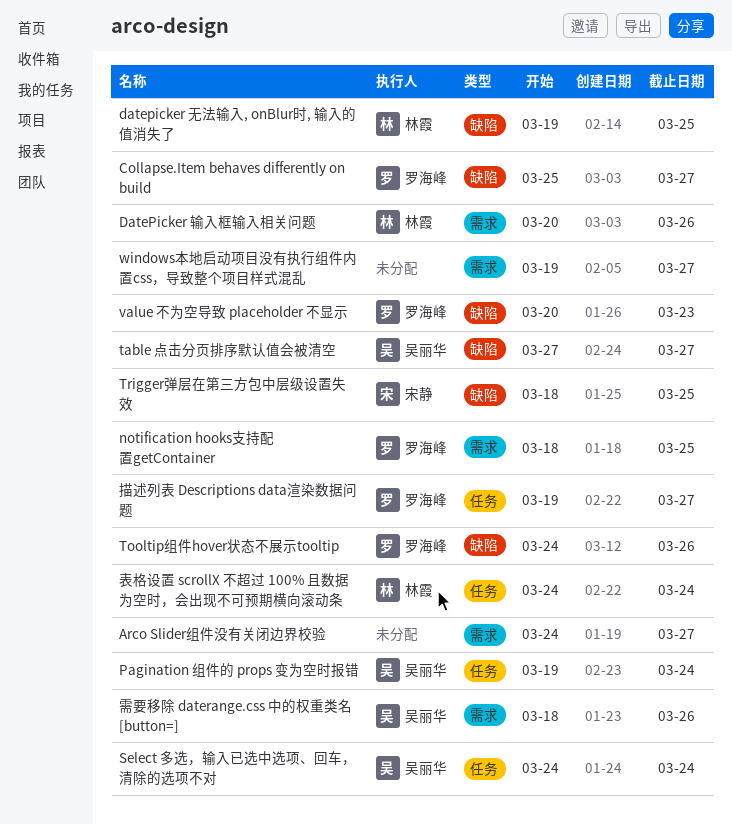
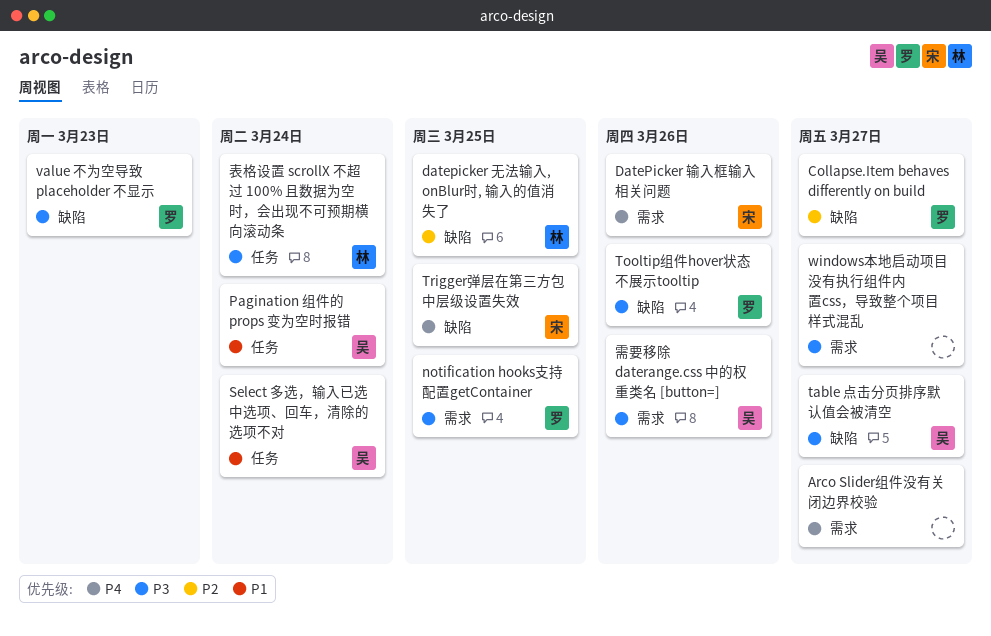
DatePicker 输入框输入相关问题, owner: 林霞 -> 宋静
描述列表 Descriptions data渲染数据问题: present -> none

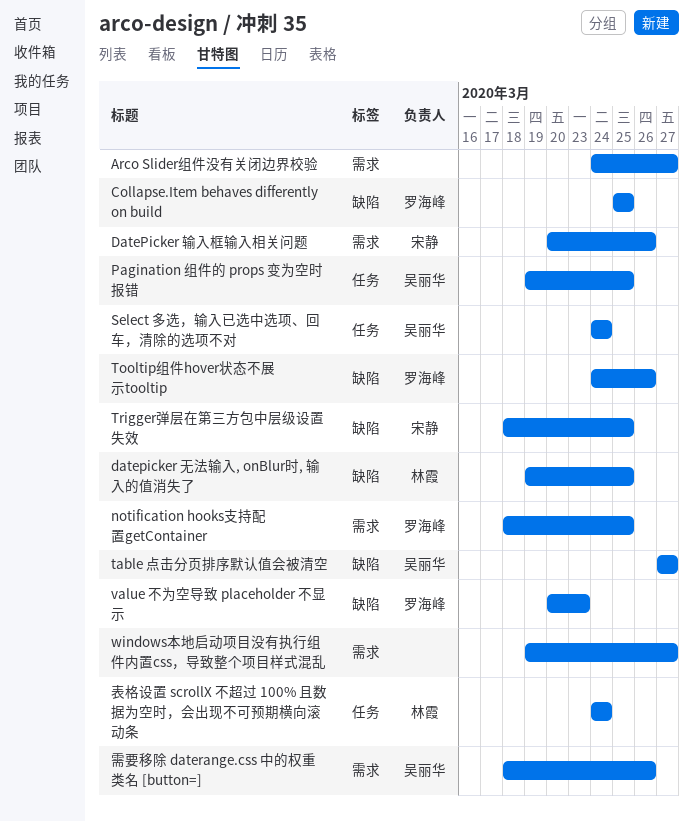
Collapse.Item behaves differently on build, due: Mar 27 -> Mar 25
Pagination 组件的 props 变为空时报错, due: Mar 24 -> Mar 25

